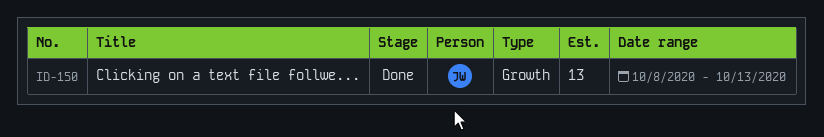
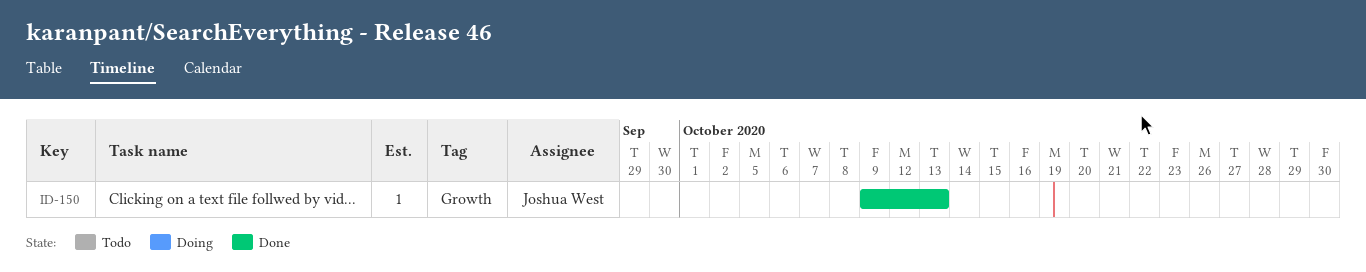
ID-150, estimate: 13 -> 1
ID-150, start: Oct 8 -> Oct 9

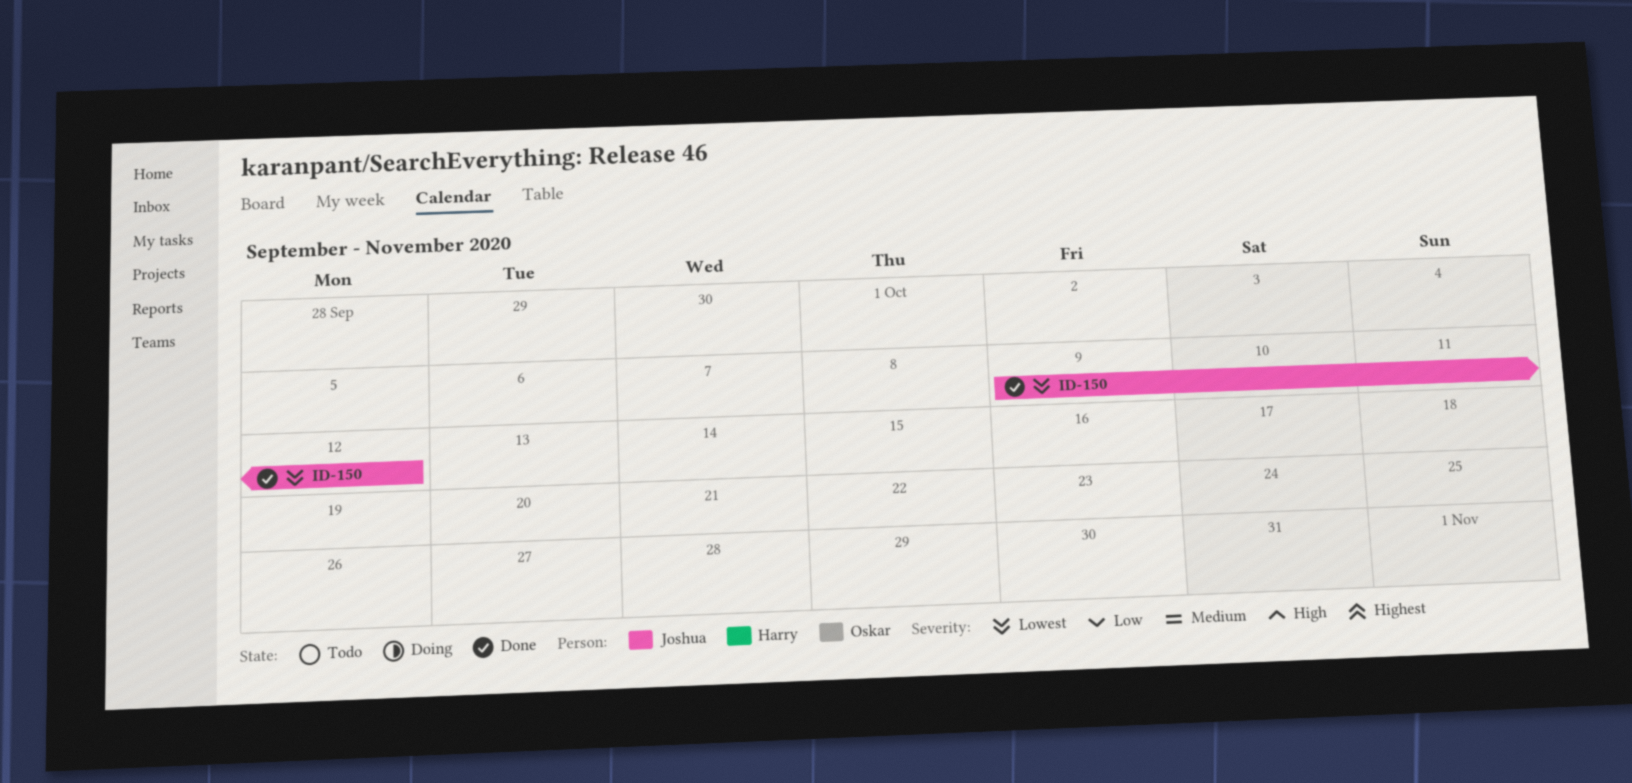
ID-150, due: Oct 13 -> Oct 12

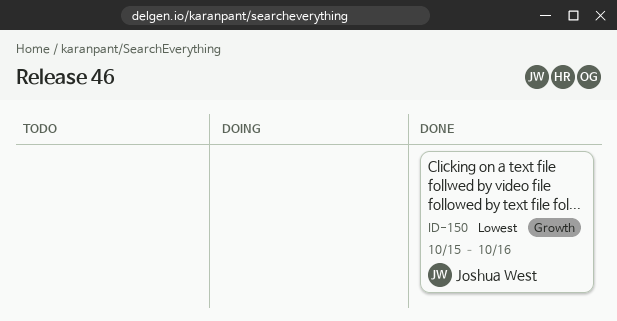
ID-150, start: Oct 9 -> Oct 15
ID-150, due: Oct 12 -> Oct 16

